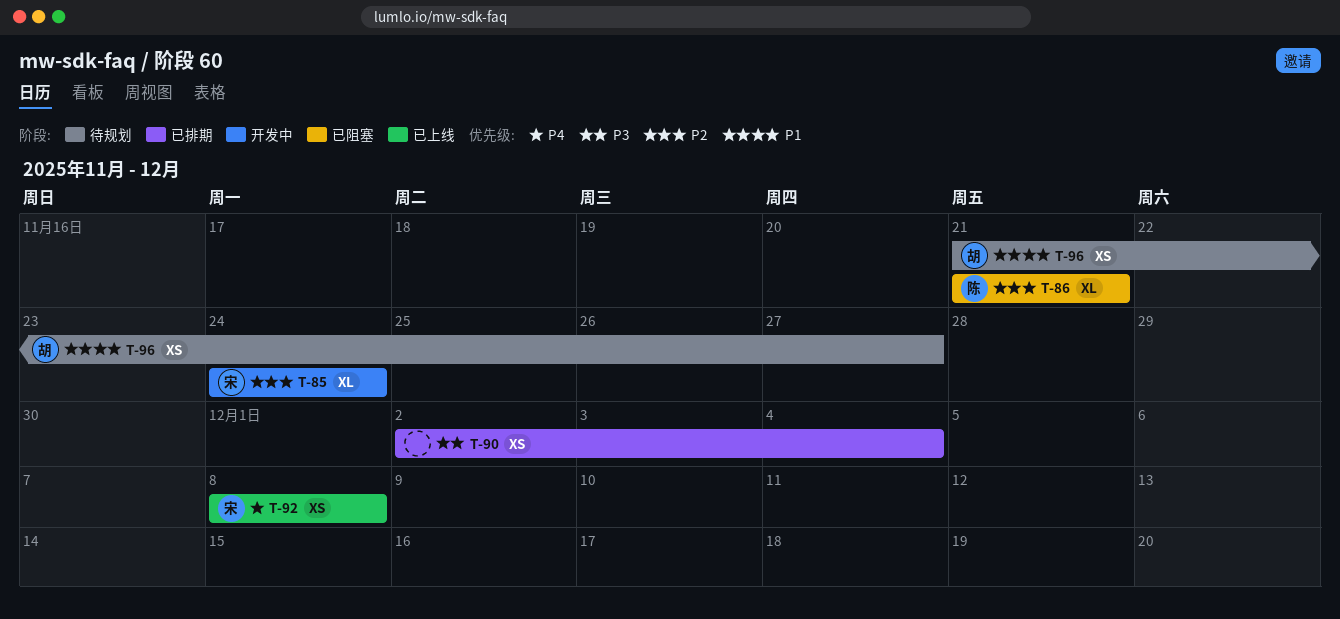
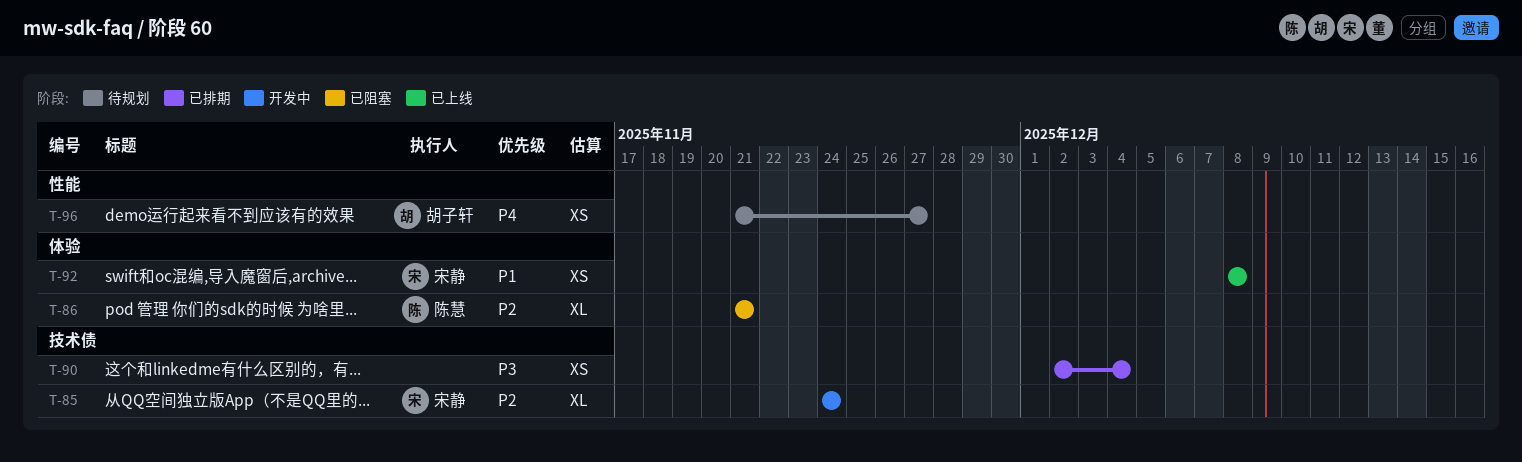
T-92, priority: P4 -> P1
T-96, priority: P1 -> P4

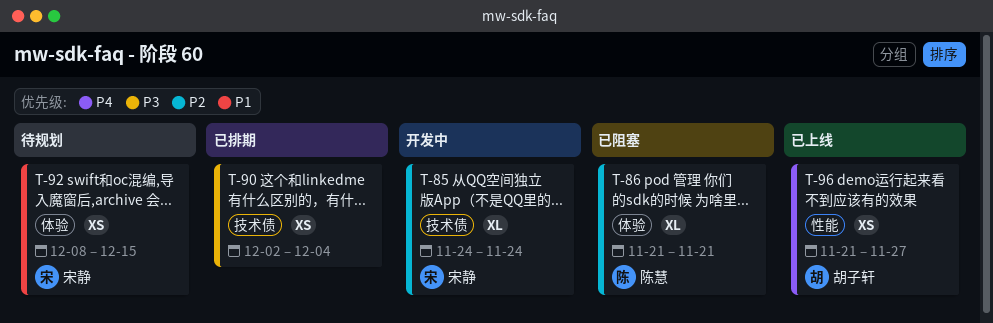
T-92, status: 已上线 -> 待规划
T-92, due: Dec 8 -> Dec 15
T-96, status: 待规划 -> 已上线

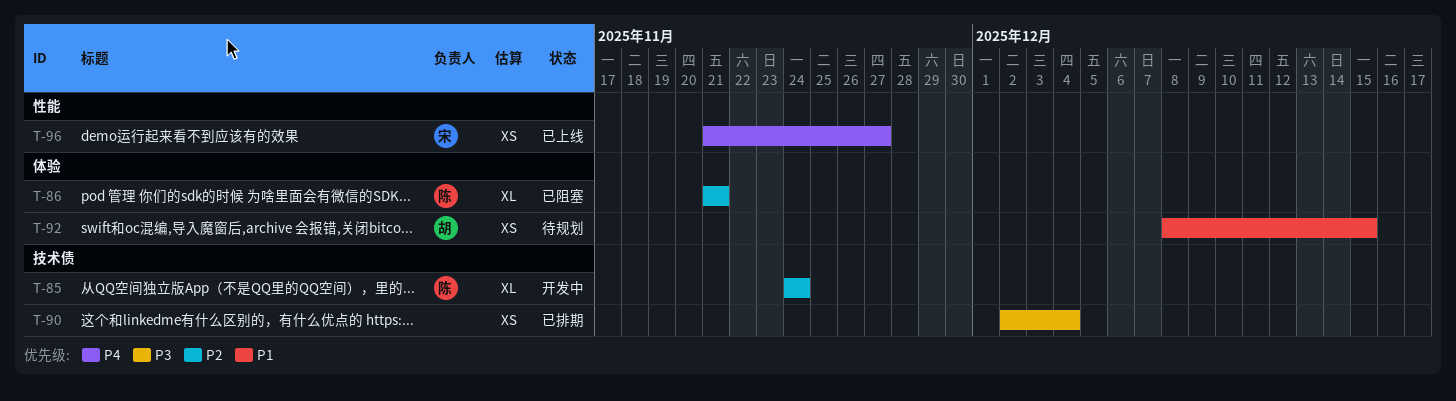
T-85, owner: 宋静 -> 陈慧
T-92, owner: 宋静 -> 胡子轩
T-96, owner: 胡子轩 -> 宋静

